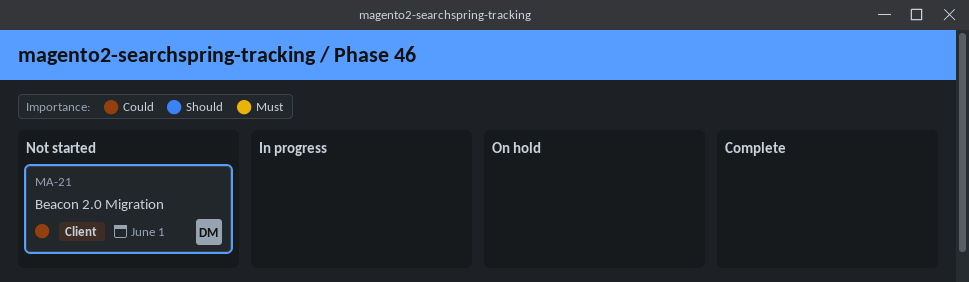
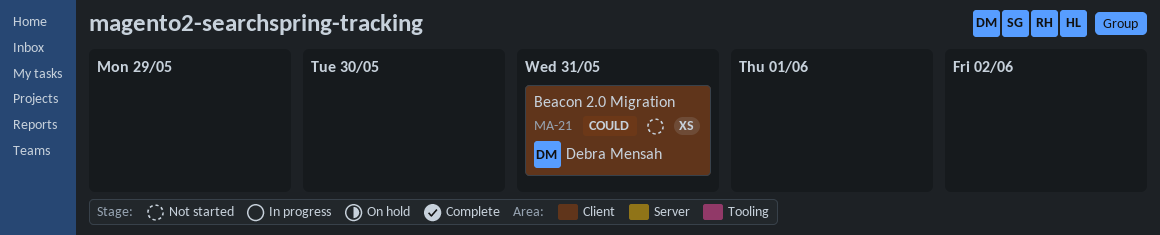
MA-21, due: Jun 1 -> May 31

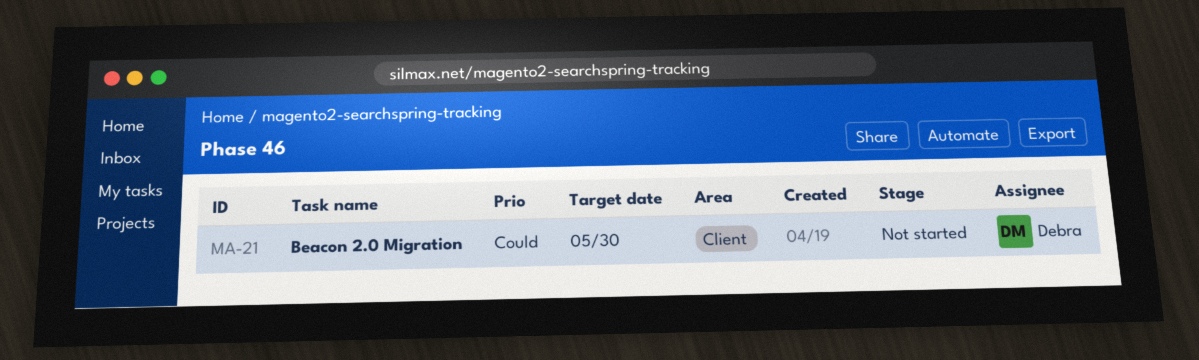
MA-21, due: May 31 -> May 30

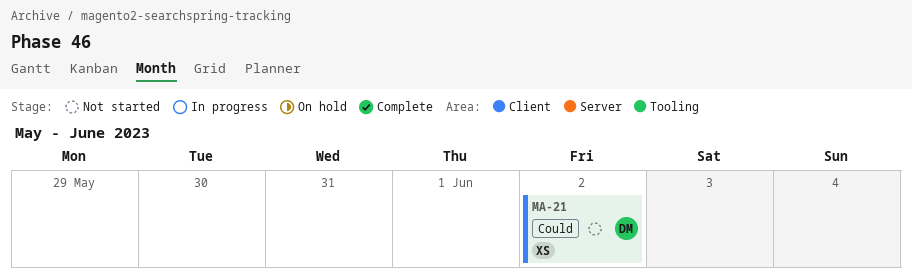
MA-21, due: May 30 -> Jun 2

